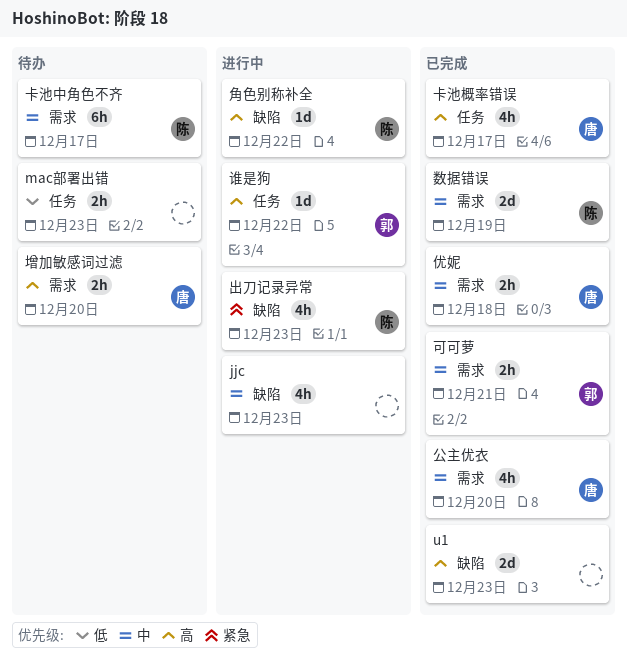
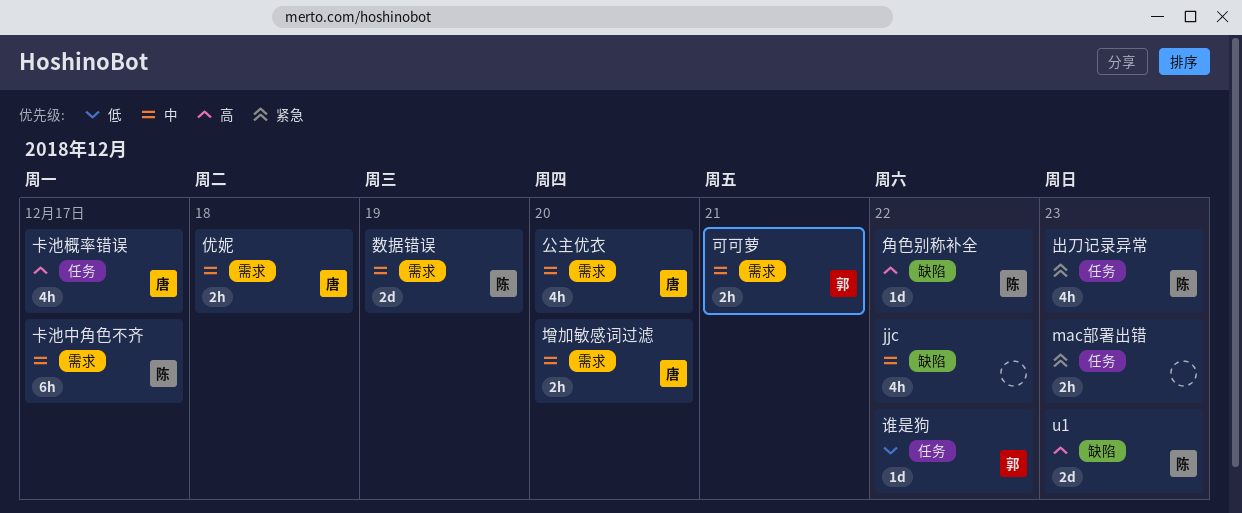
jjc, due: Dec 23 -> Dec 22
mac部署出错, priority: 低 -> 紧急
u1, owner: none -> 陈
出刀记录异常, label: 缺陷 -> 任务
增加敏感词过滤, priority: 高 -> 中
谁是狗, priority: 高 -> 低

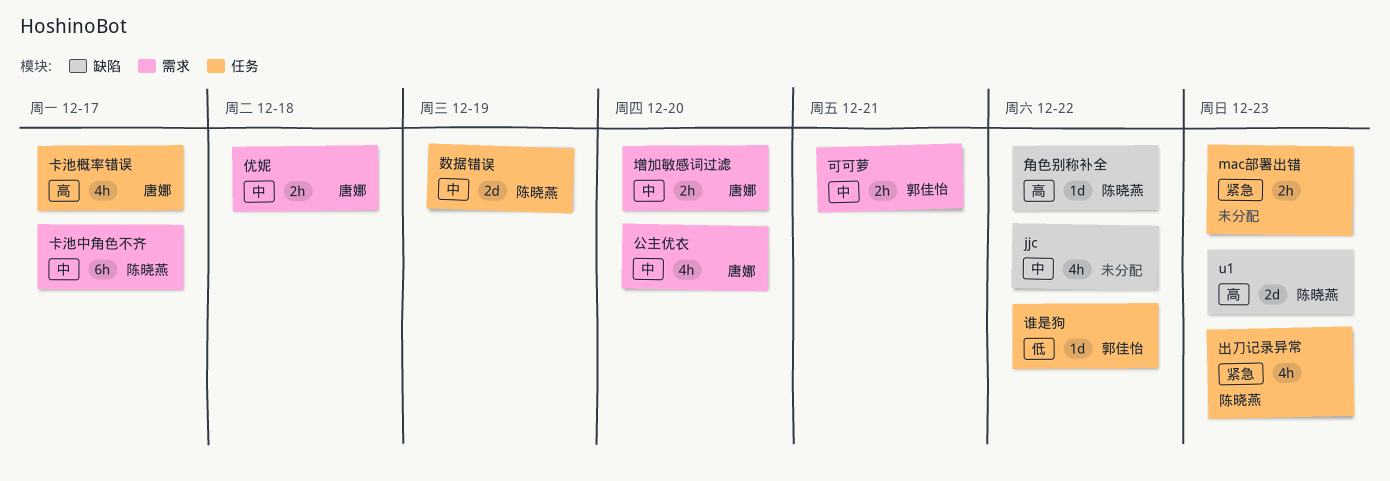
数据错误, label: 需求 -> 任务

